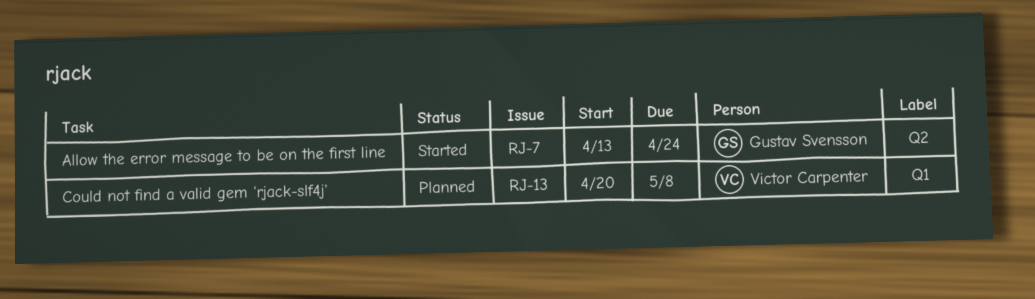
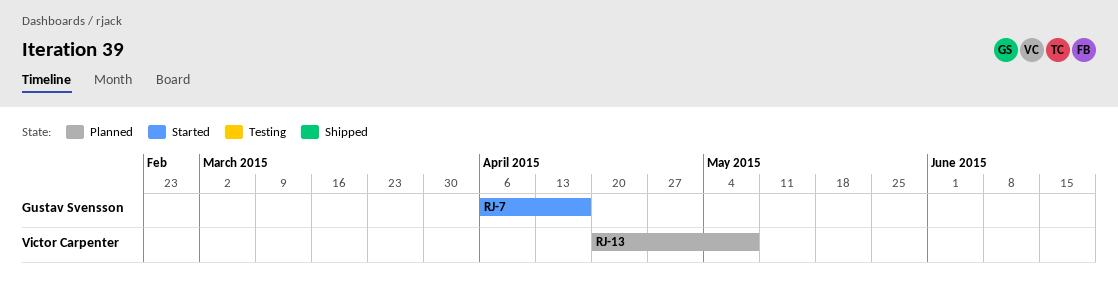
RJ-7, start: Apr 13 -> Apr 6
RJ-7, due: Apr 24 -> Apr 17

